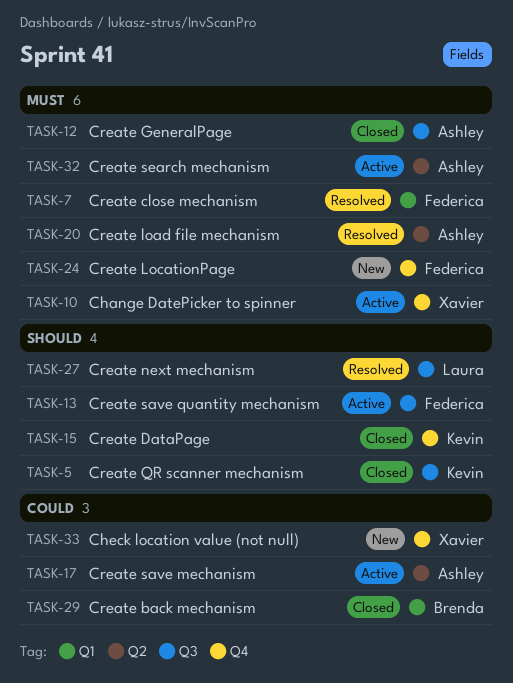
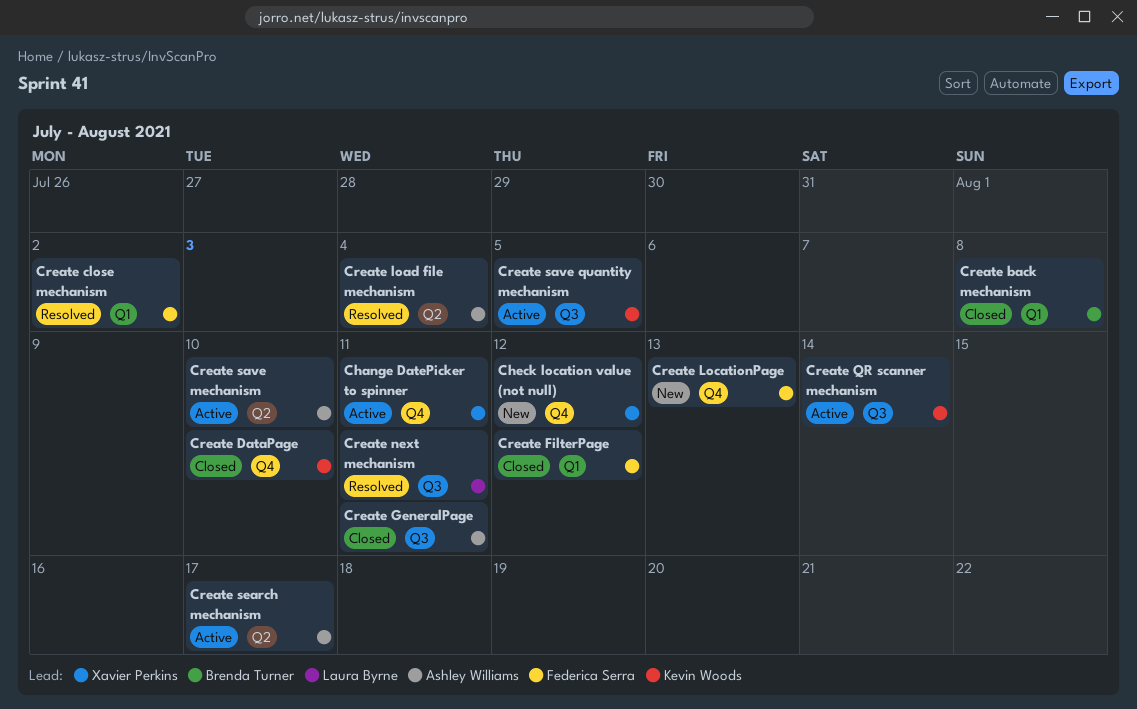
Create FilterPage: none -> present
Create QR scanner mechanism, status: Closed -> Active
Create save quantity mechanism, owner: Federica Serra -> Kevin Woods

